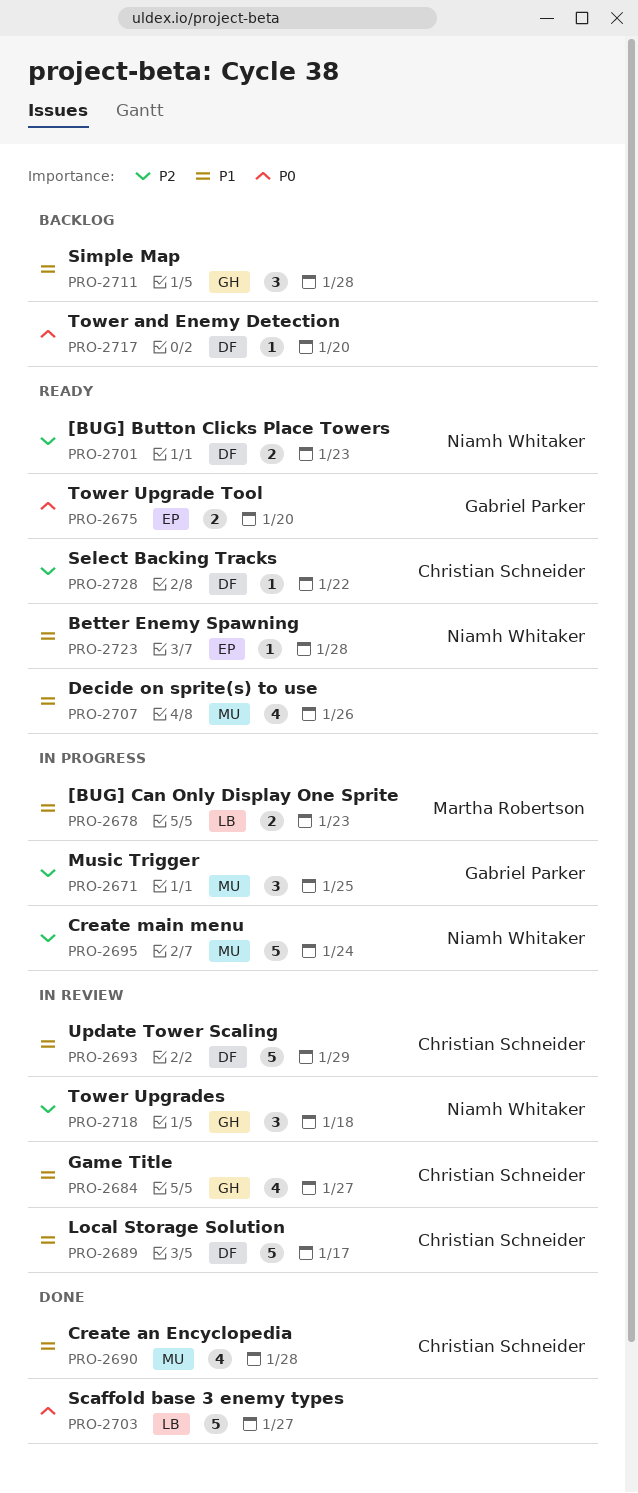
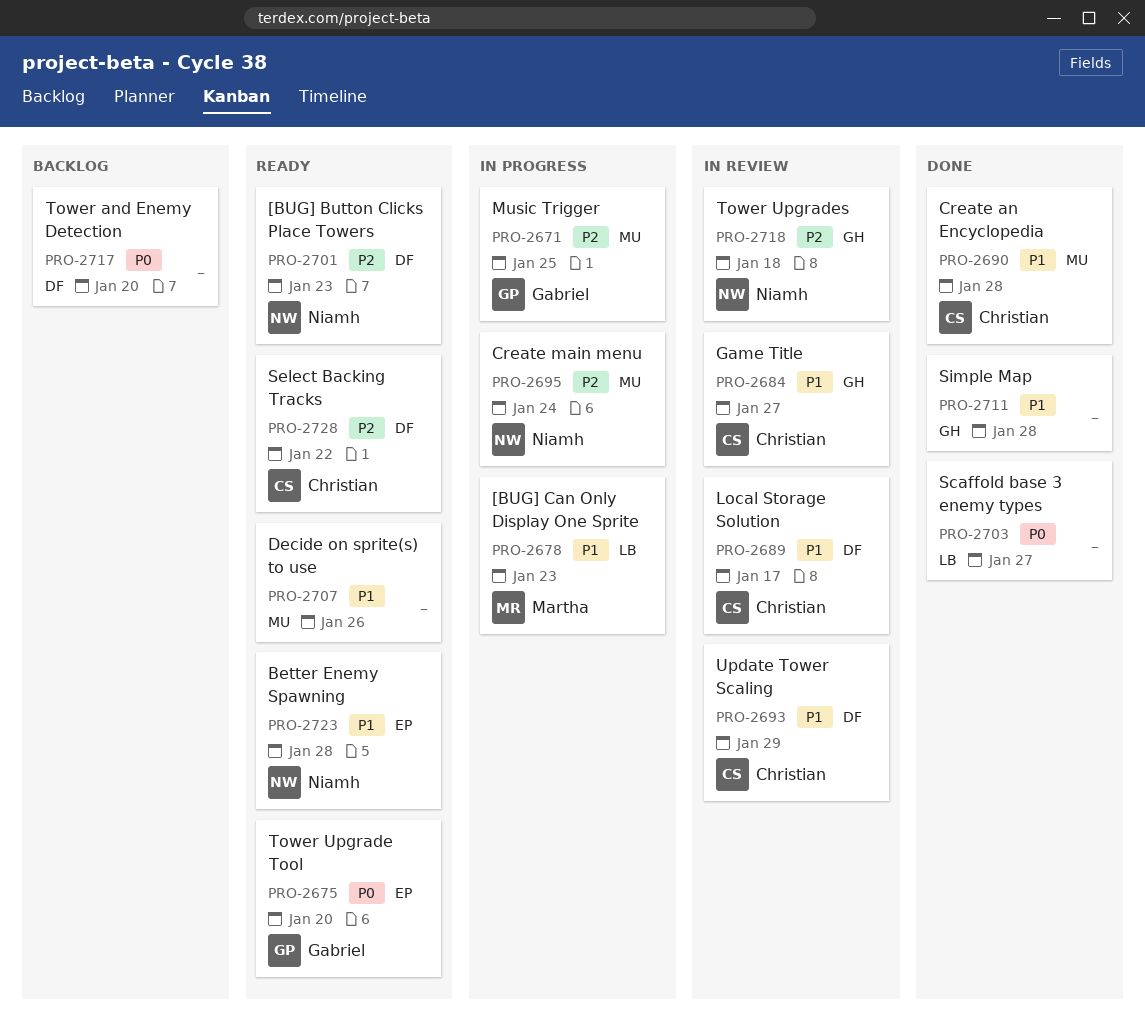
PRO-2711, status: Backlog -> Done

